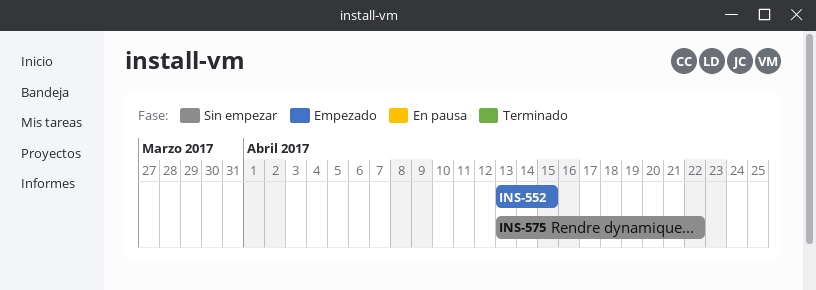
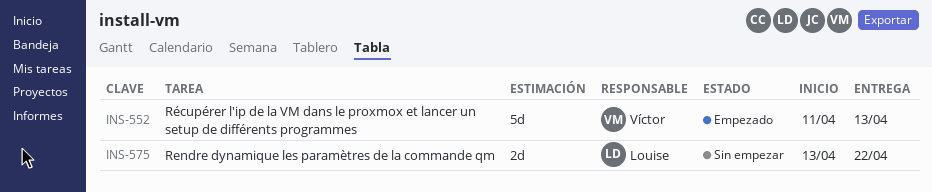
INS-552, start: Apr 13 -> Apr 11
INS-552, due: Apr 15 -> Apr 13

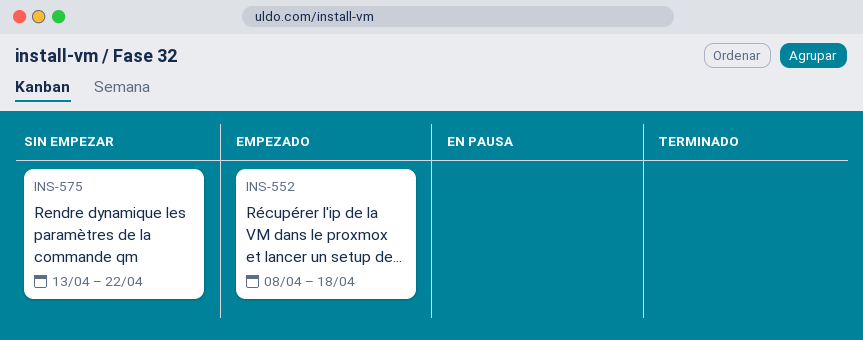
INS-552, start: Apr 11 -> Apr 8
INS-552, due: Apr 13 -> Apr 18

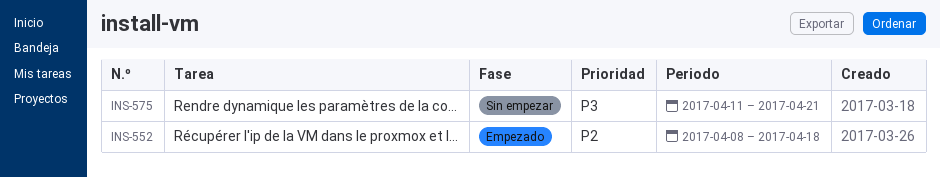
INS-575, start: Apr 13 -> Apr 11
INS-575, due: Apr 22 -> Apr 21

